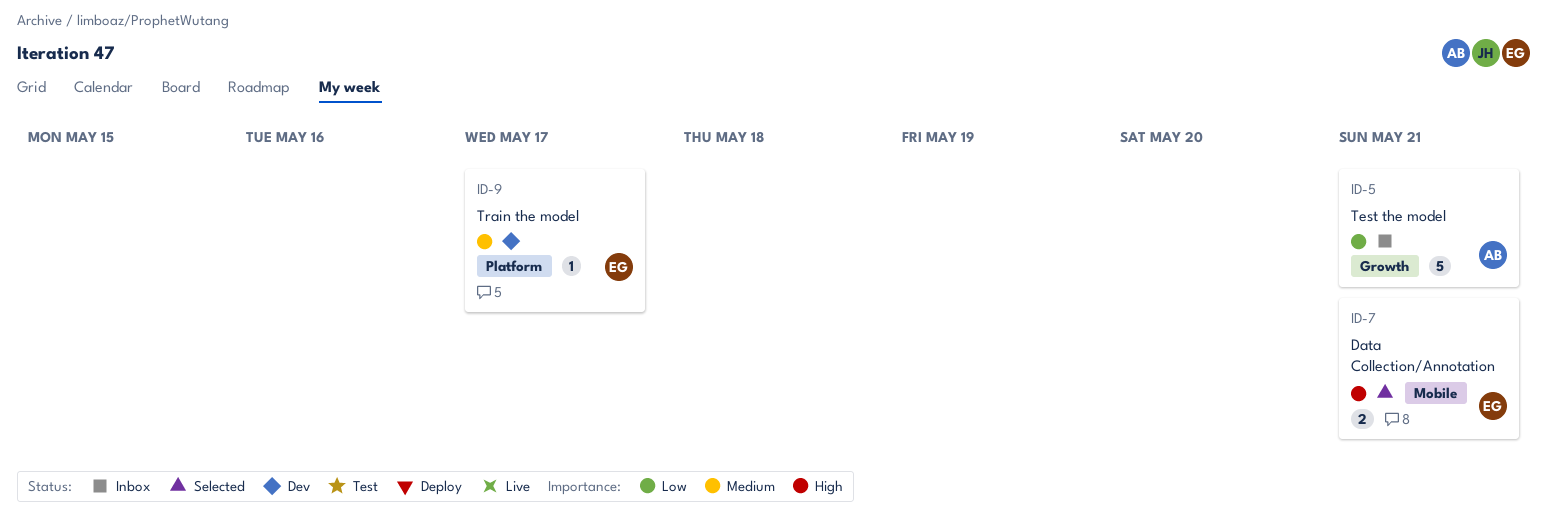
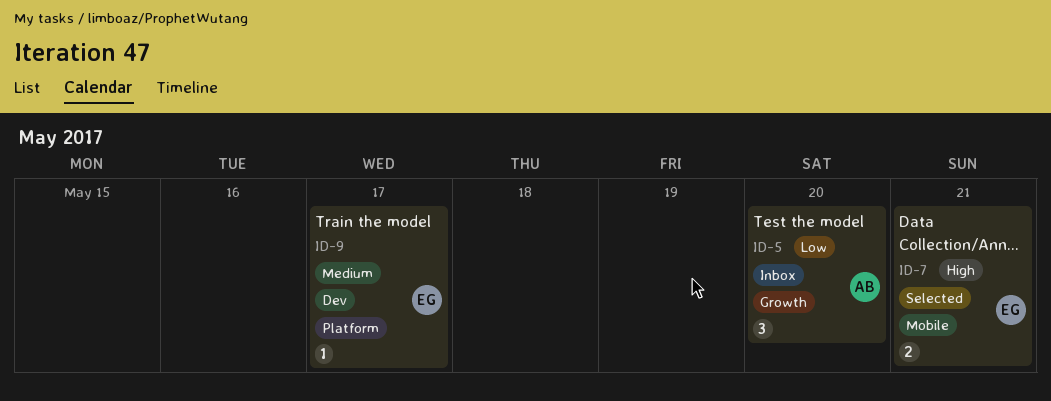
ID-5, estimate: 5 -> 3
ID-5, due: May 21 -> May 20

